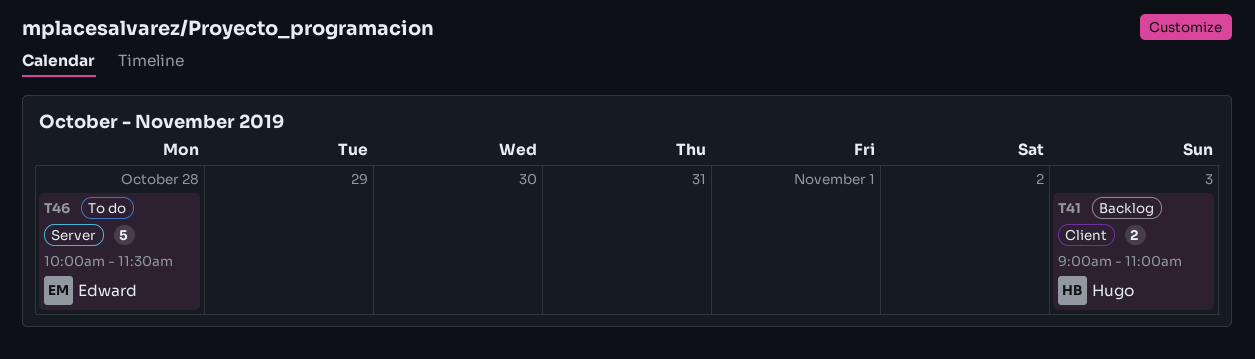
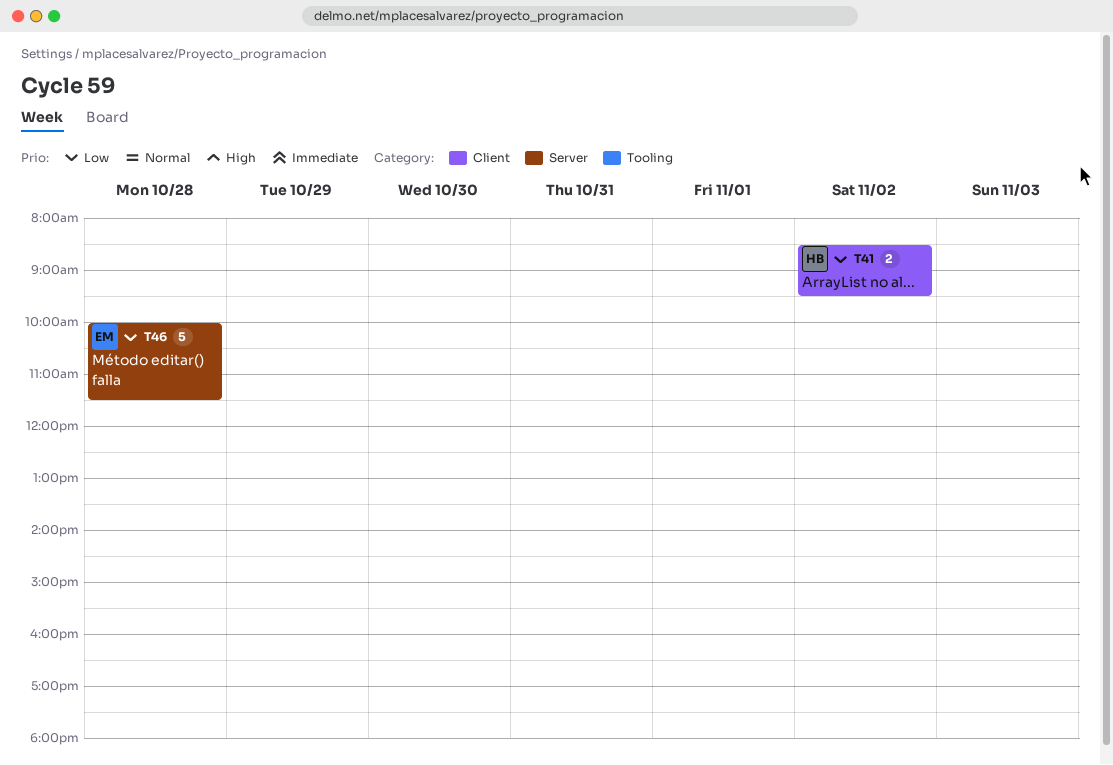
T41, day: Nov 3 -> Nov 2
T41, begins: 09:00 -> 08:30
T41, ends: 11:00 -> 09:30

